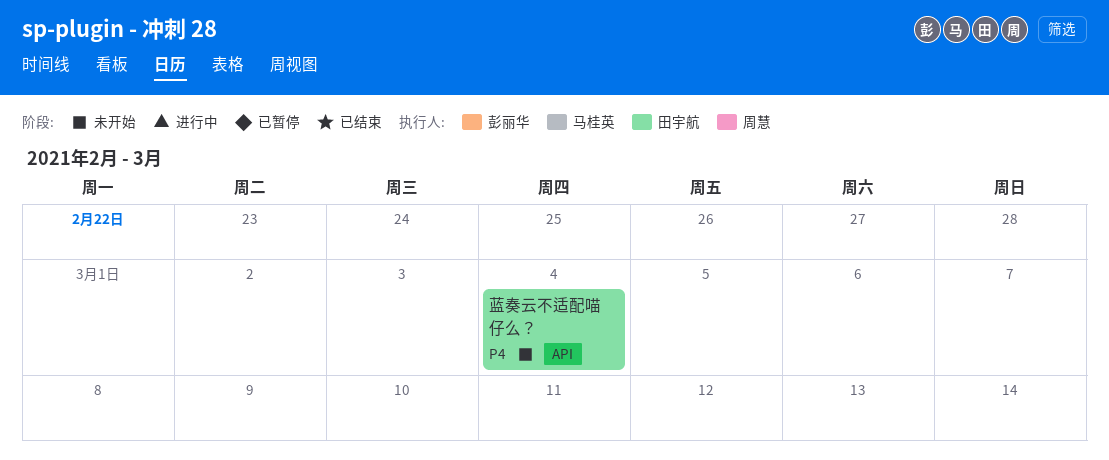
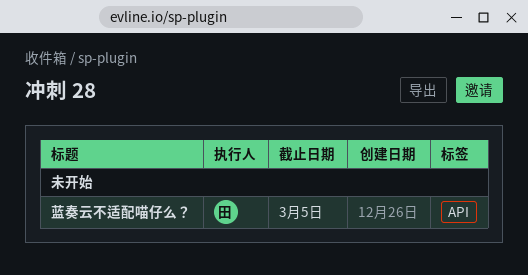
蓝奏云不适配喵仔么？, due: Mar 4 -> Mar 5

